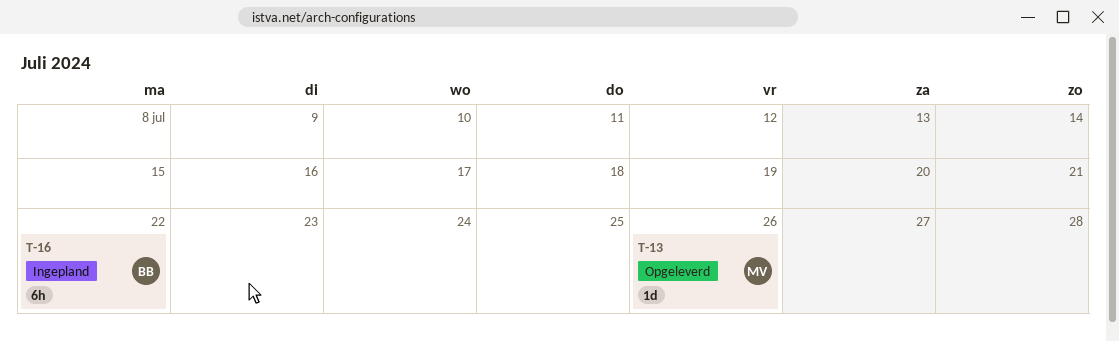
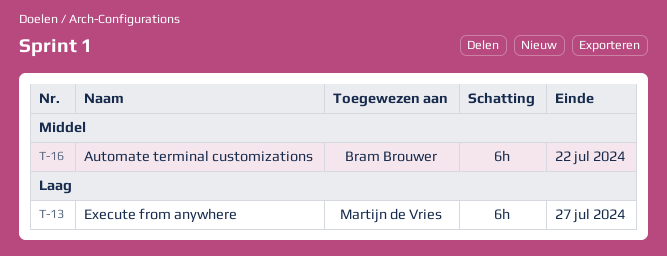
T-13, estimate: 1d -> 6h
T-13, due: Jul 26 -> Jul 27

